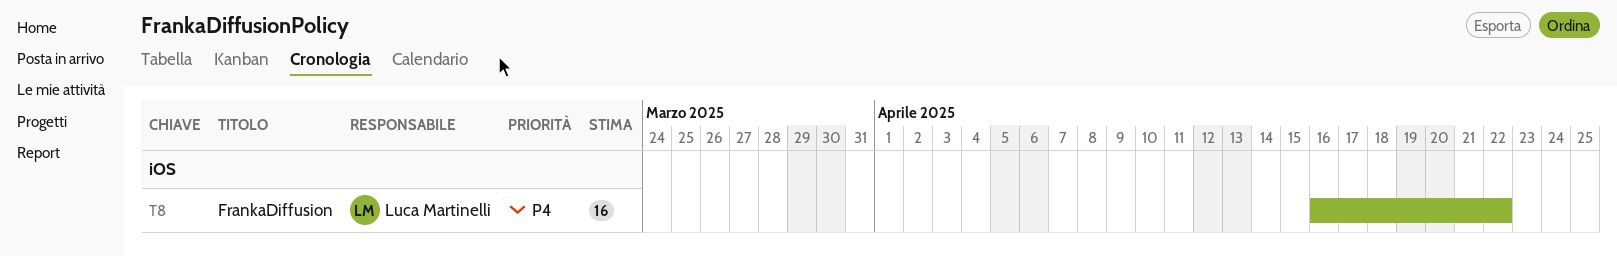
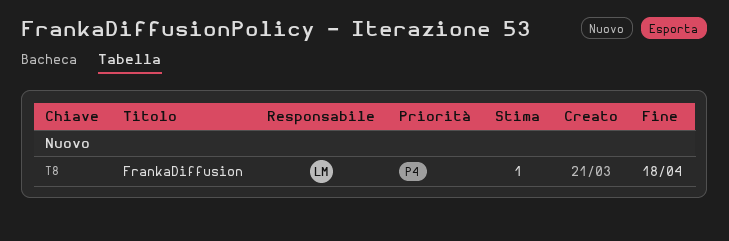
T8, estimate: 16 -> 1
T8, due: Apr 22 -> Apr 18

